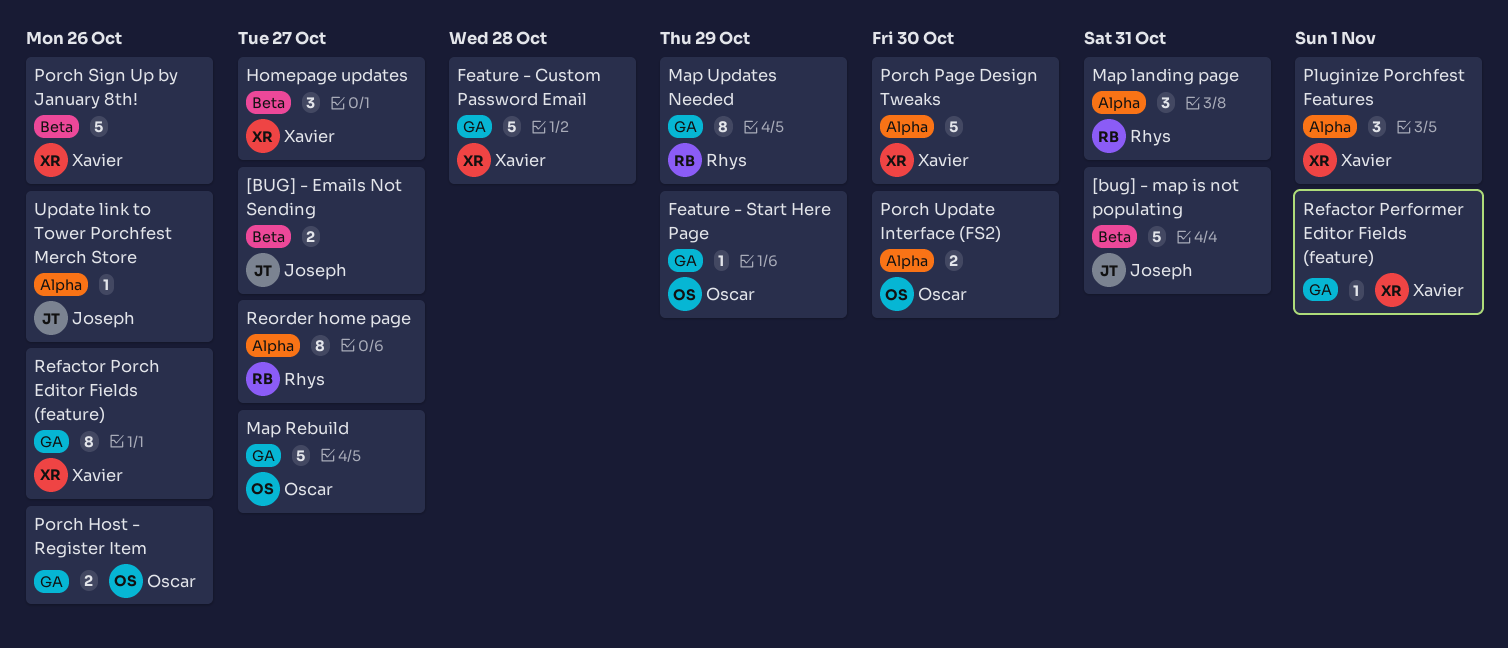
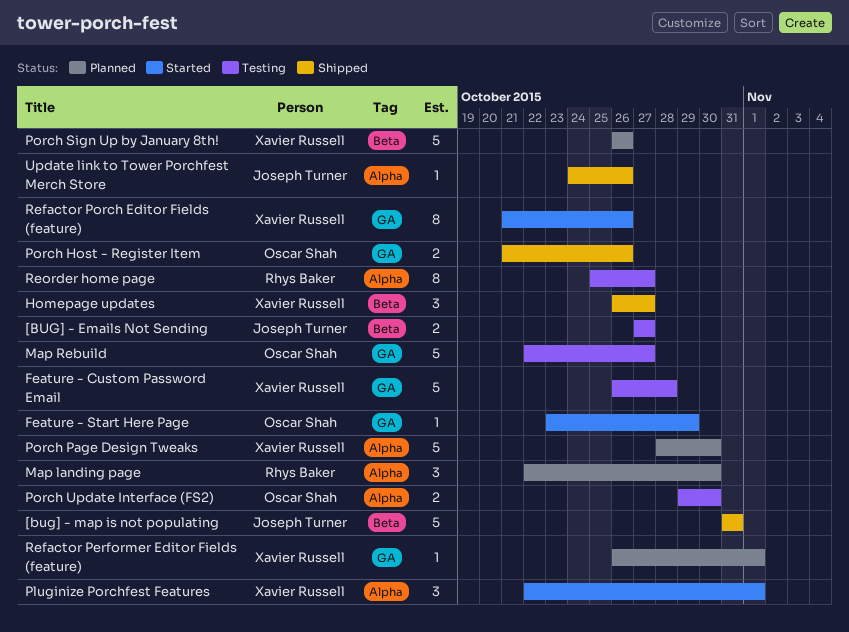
Map landing page, due: Oct 31 -> Oct 30
Map Updates Needed: present -> none

